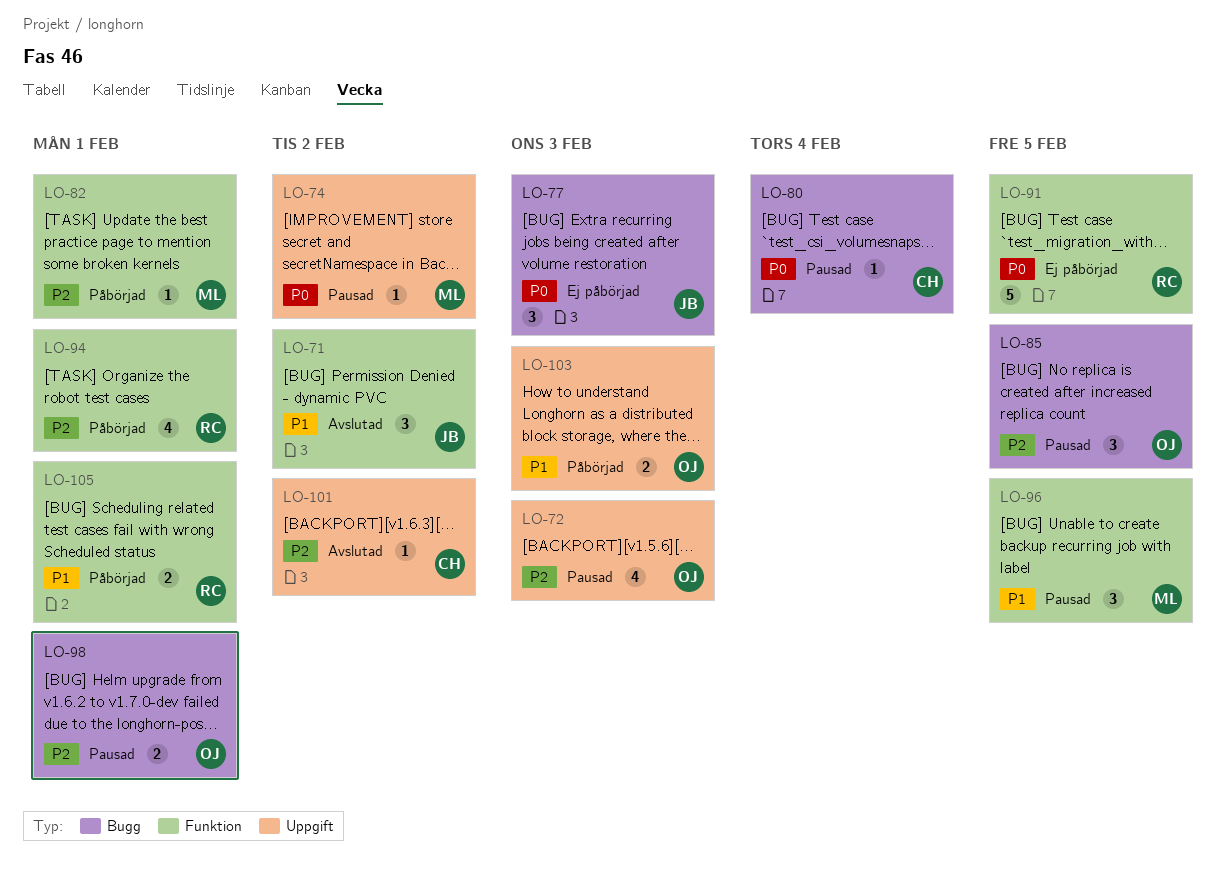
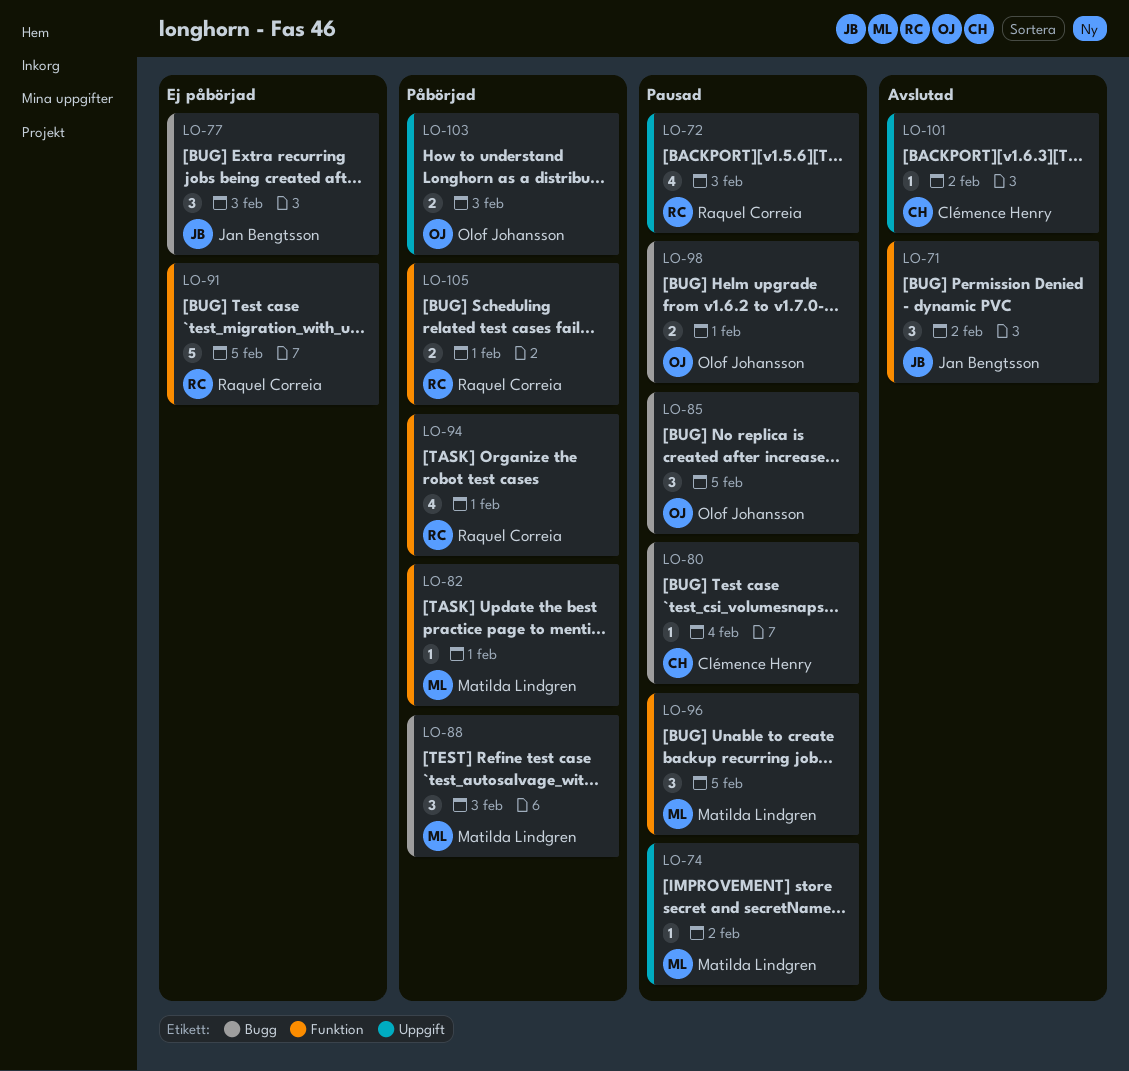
LO-72, owner: Olof Johansson -> Raquel Correia
LO-88: none -> present

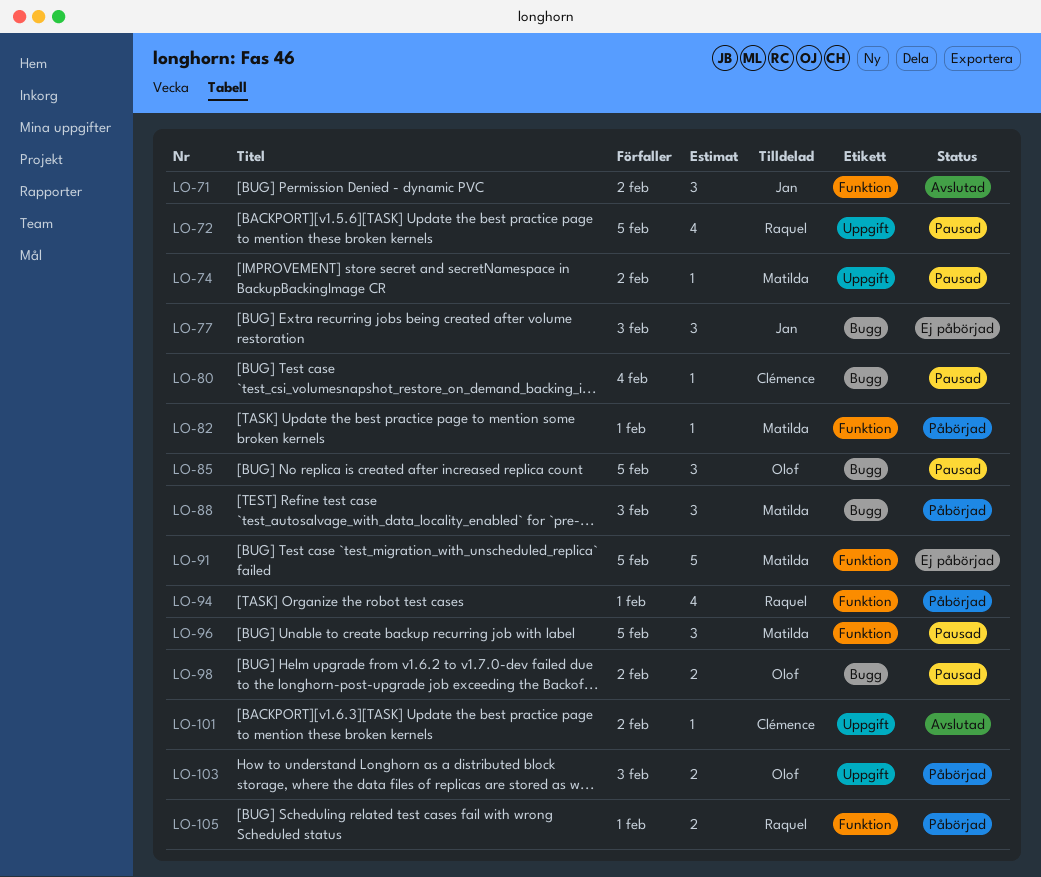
LO-72, due: Feb 3 -> Feb 5
LO-91, owner: Raquel Correia -> Matilda Lindgren
LO-98, due: Feb 1 -> Feb 2

